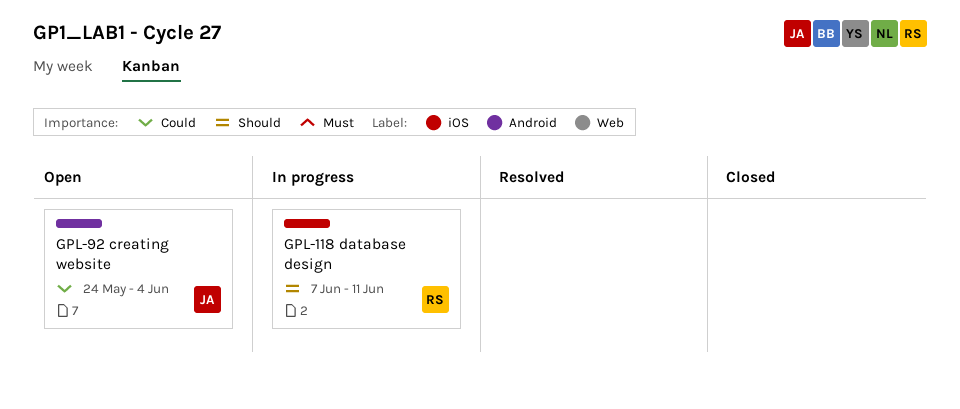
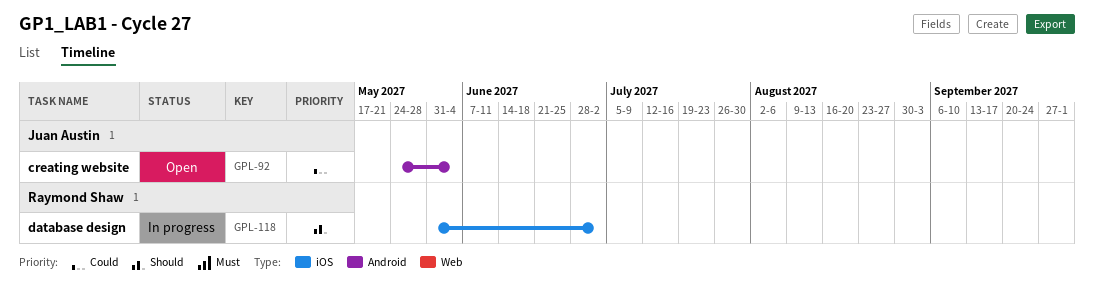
GPL-118, start: Jun 7 -> May 31
GPL-118, due: Jun 11 -> Jul 2

